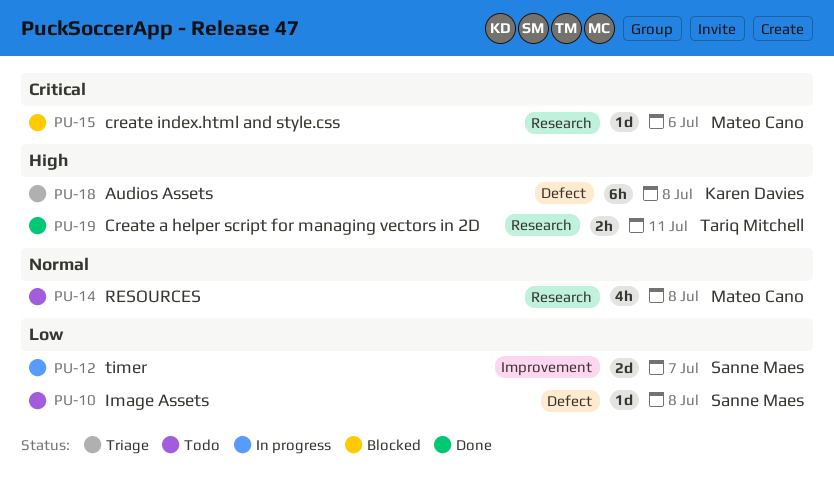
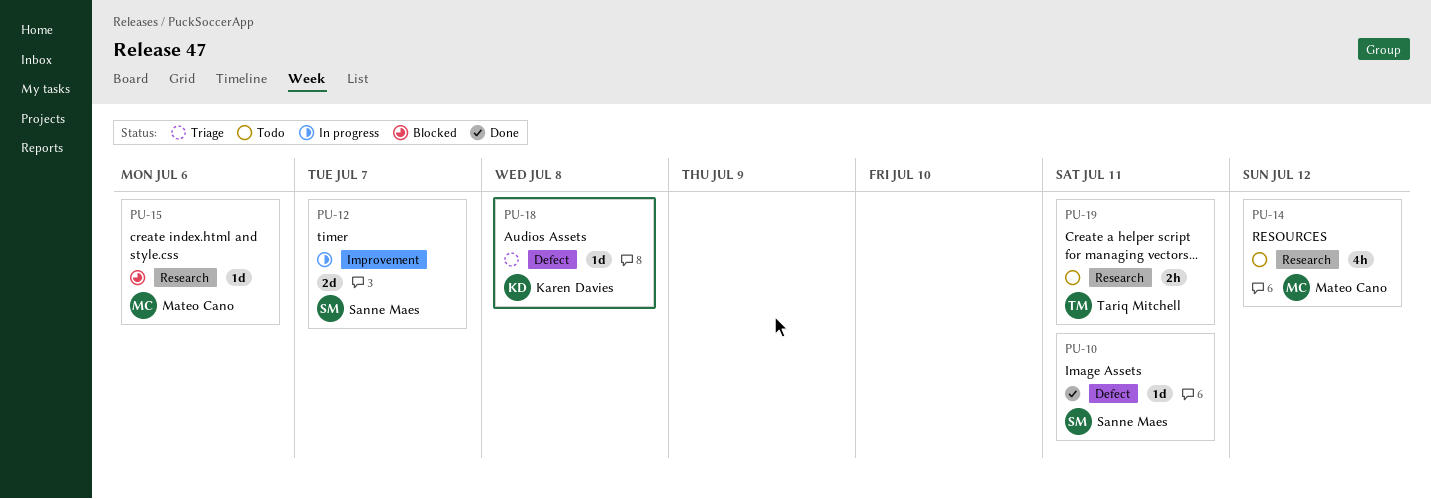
PU-10, status: Todo -> Done
PU-10, due: Jul 8 -> Jul 11
PU-14, due: Jul 8 -> Jul 12
PU-18, estimate: 6h -> 1d
PU-19, status: Done -> Todo

